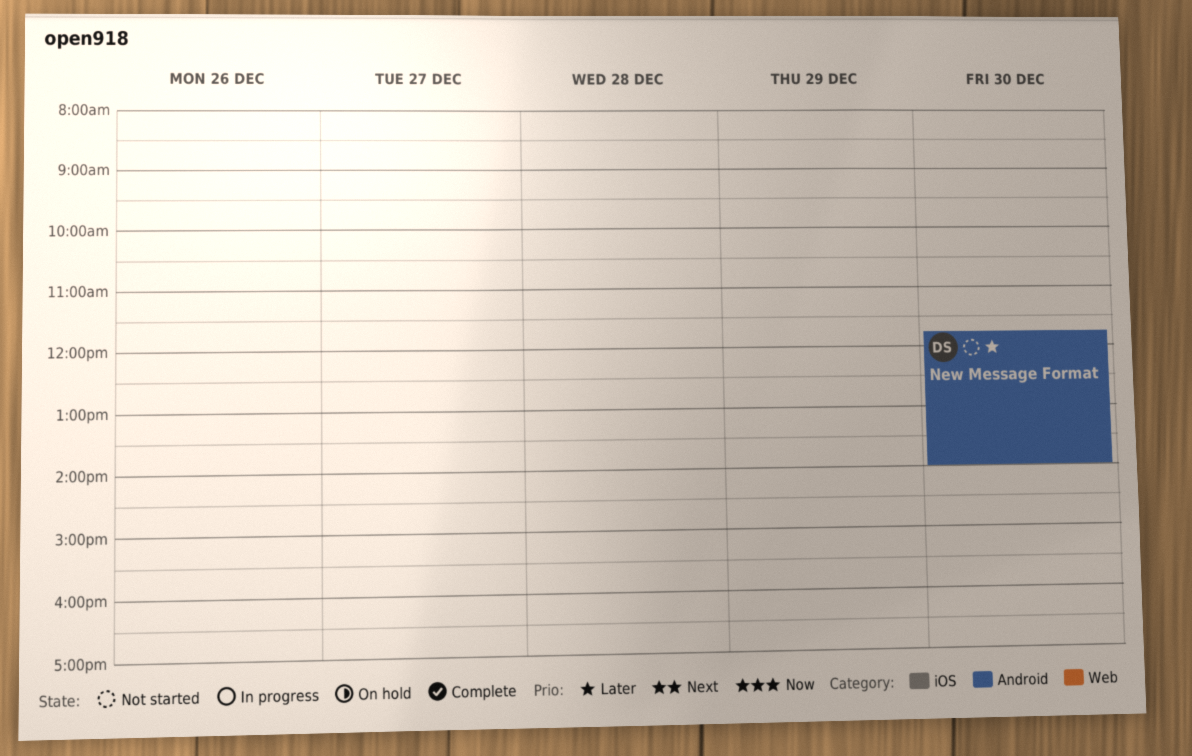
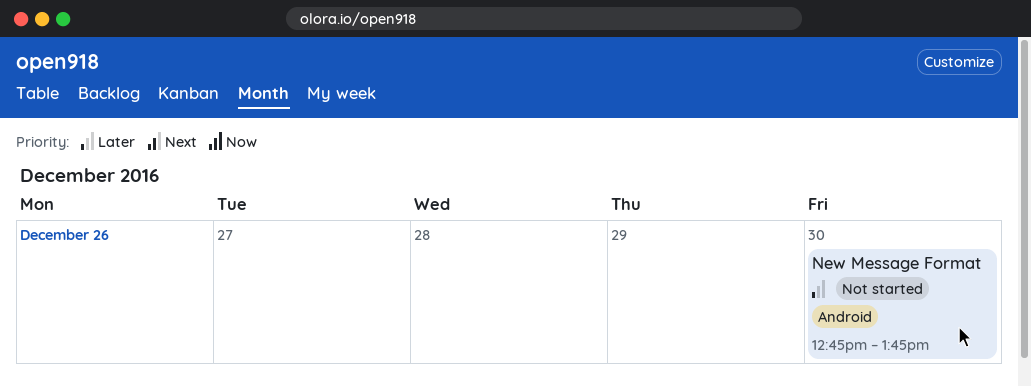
New Message Format, begins: 11:45 -> 12:45
New Message Format, ends: 14:00 -> 13:45

